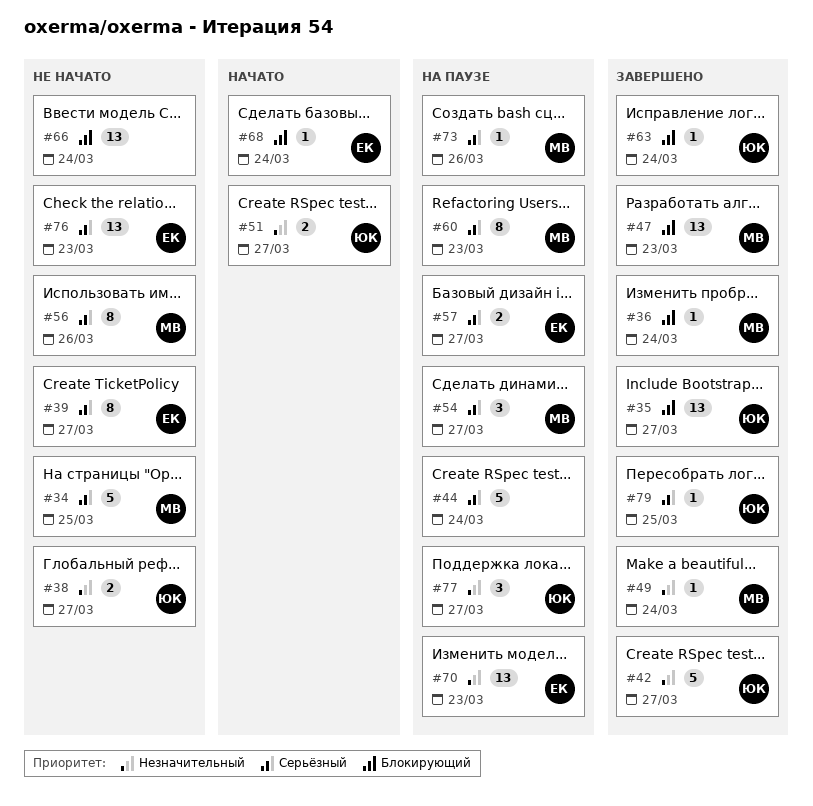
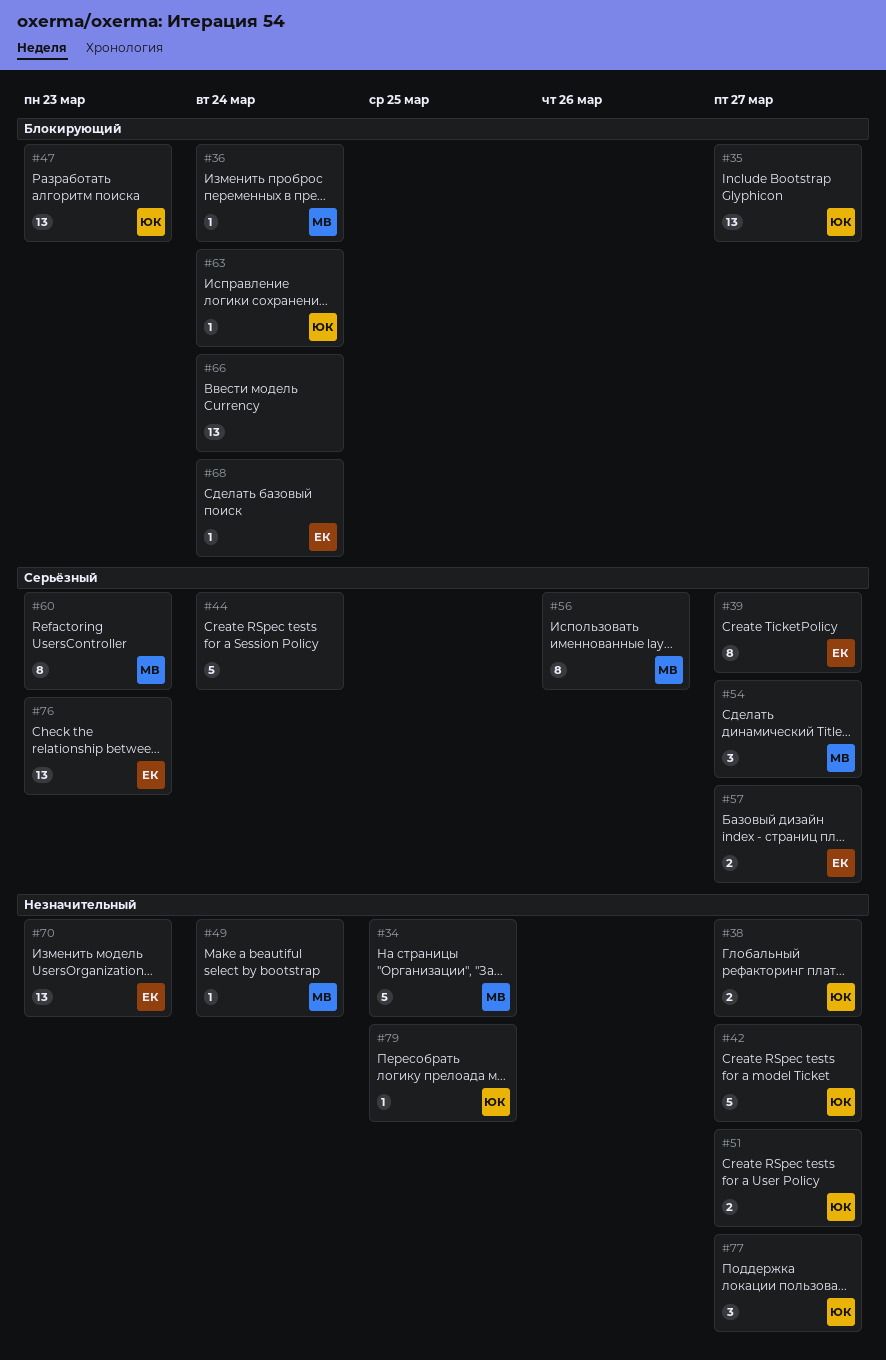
#34, priority: Серьёзный -> Незначительный
#47, owner: МВ -> ЮК
#73: present -> none
#79, priority: Серьёзный -> Незначительный

